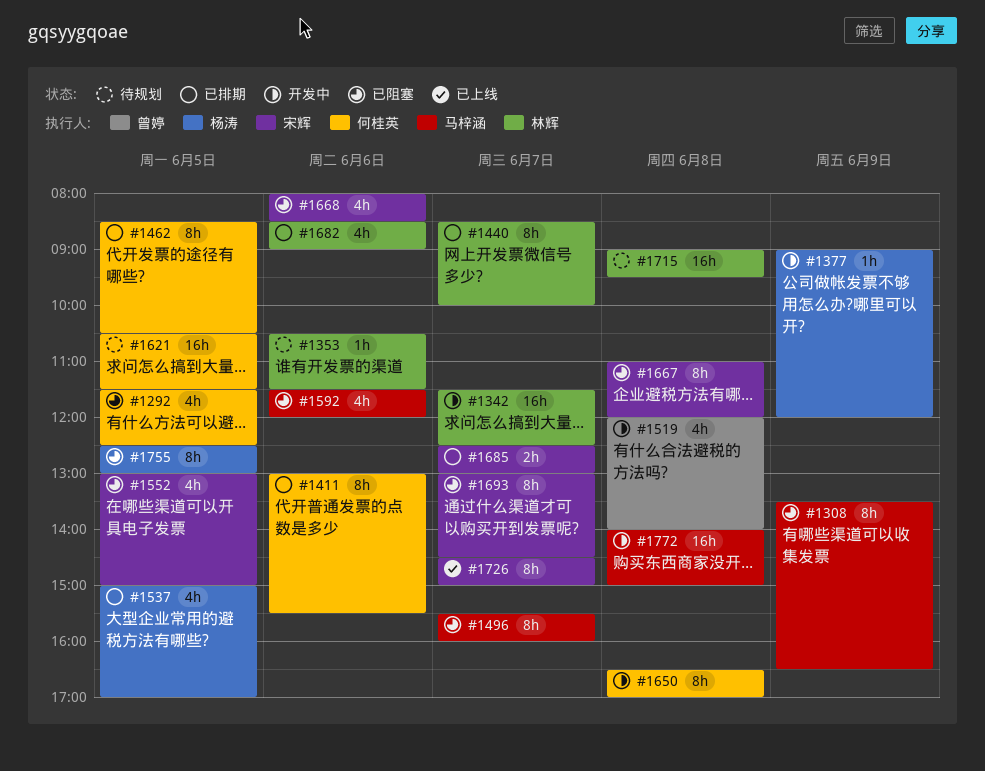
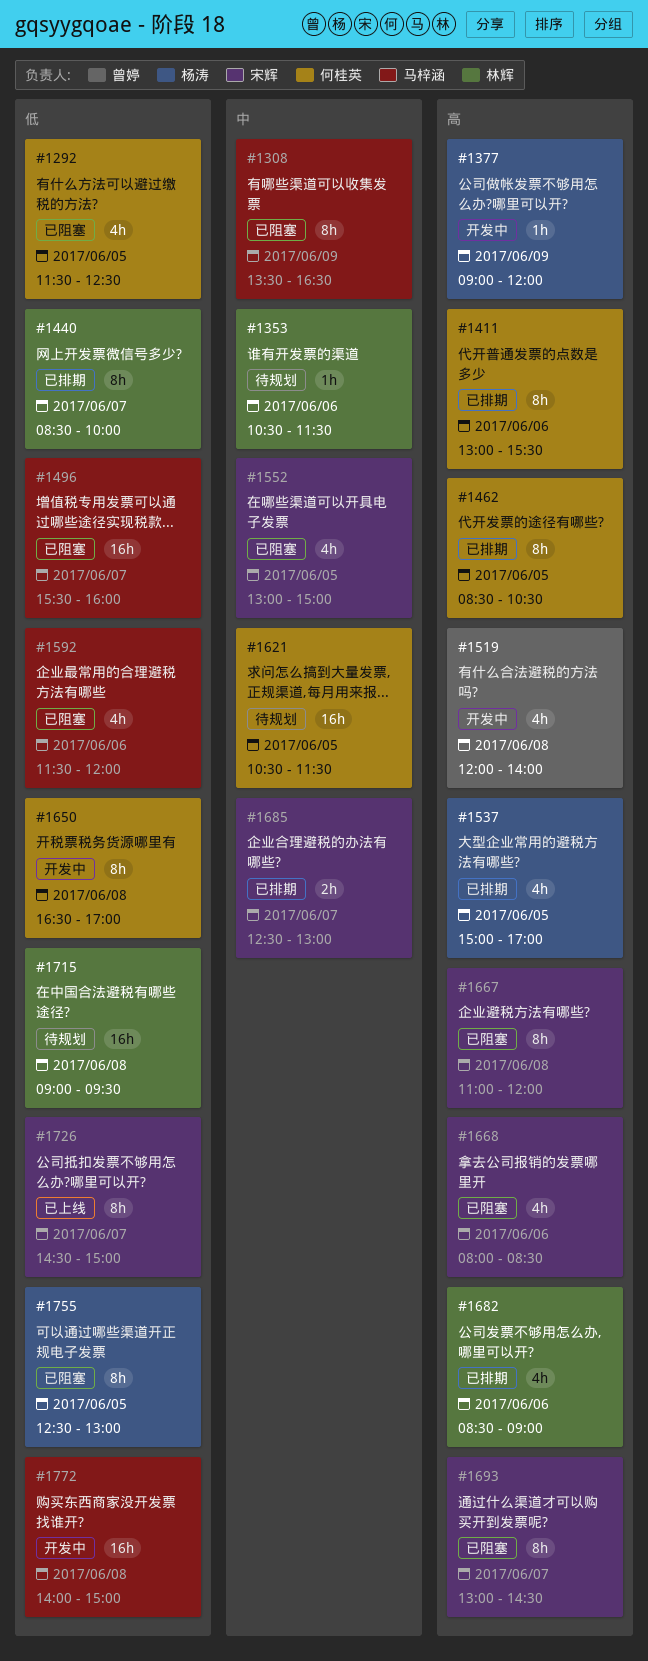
#1342: present -> none
#1496, estimate: 8h -> 16h

